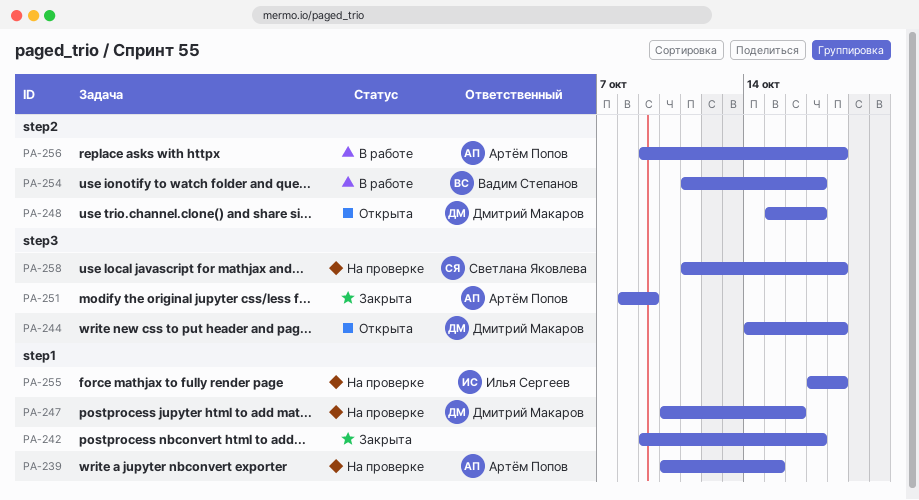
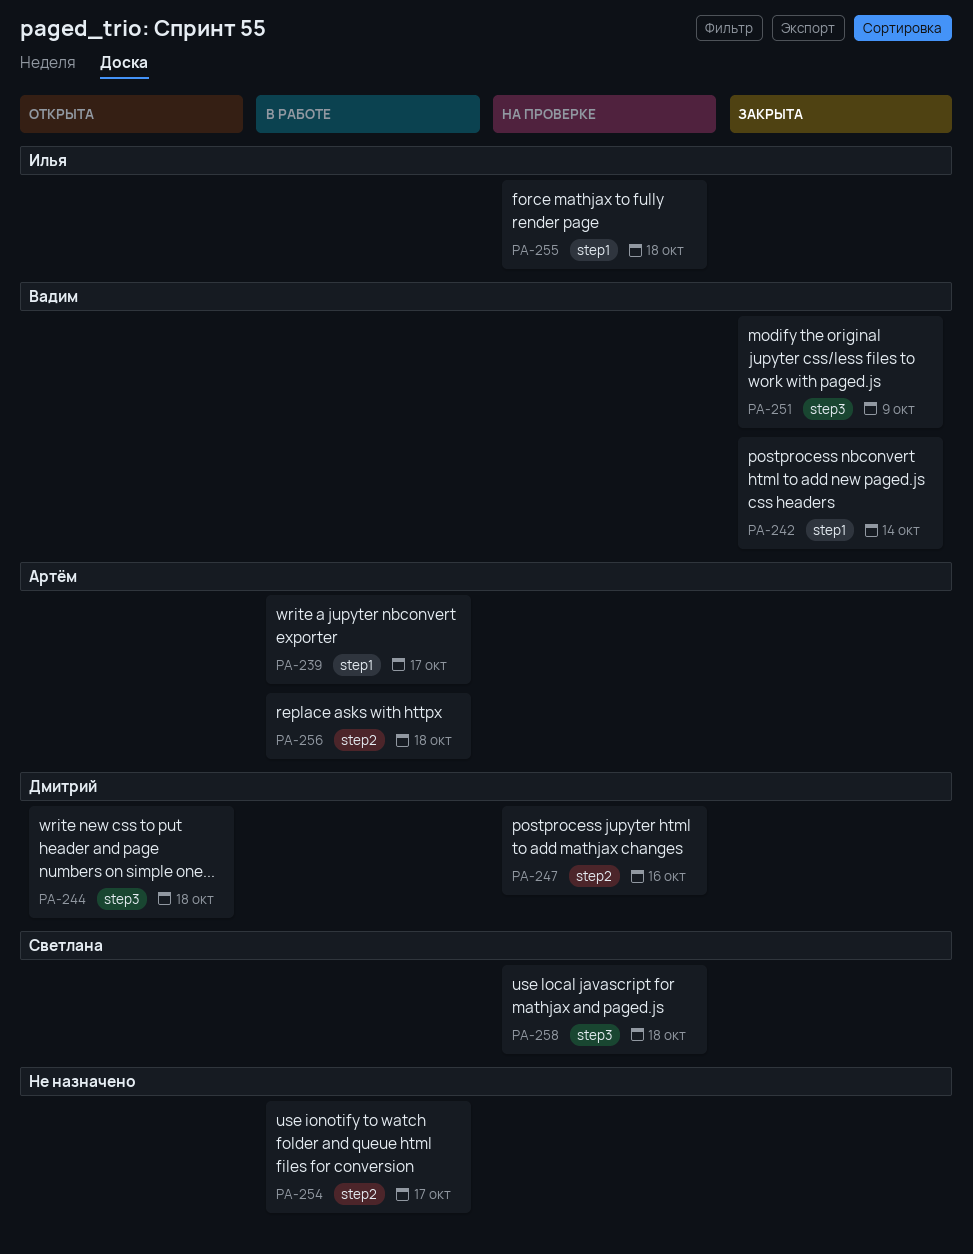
PA-239, status: На проверке -> В работе
PA-239, due: Oct 15 -> Oct 17
PA-242, owner: none -> Вадим Степанов
PA-242, due: Oct 17 -> Oct 14
PA-247, label: step1 -> step2
PA-248: present -> none
PA-251, owner: Артём Попов -> Вадим Степанов
PA-254, owner: Вадим Степанов -> none

